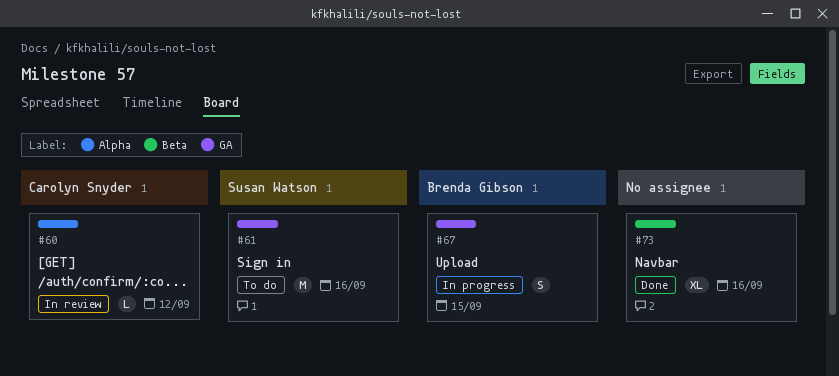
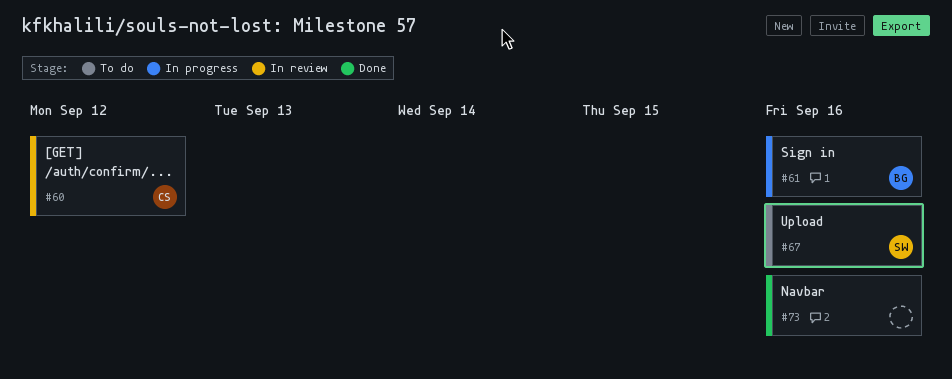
#61, status: To do -> In progress
#61, owner: Susan Watson -> Brenda Gibson
#67, status: In progress -> To do
#67, owner: Brenda Gibson -> Susan Watson
#67, due: Sep 15 -> Sep 16

